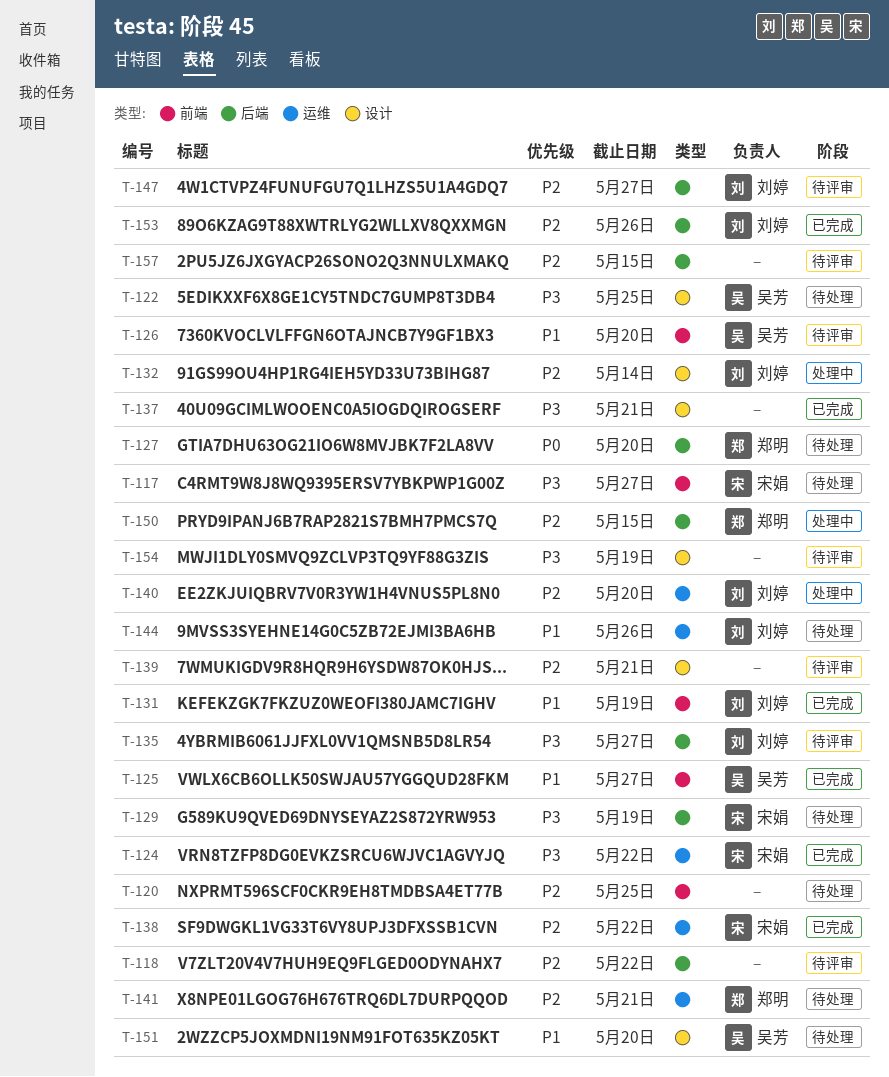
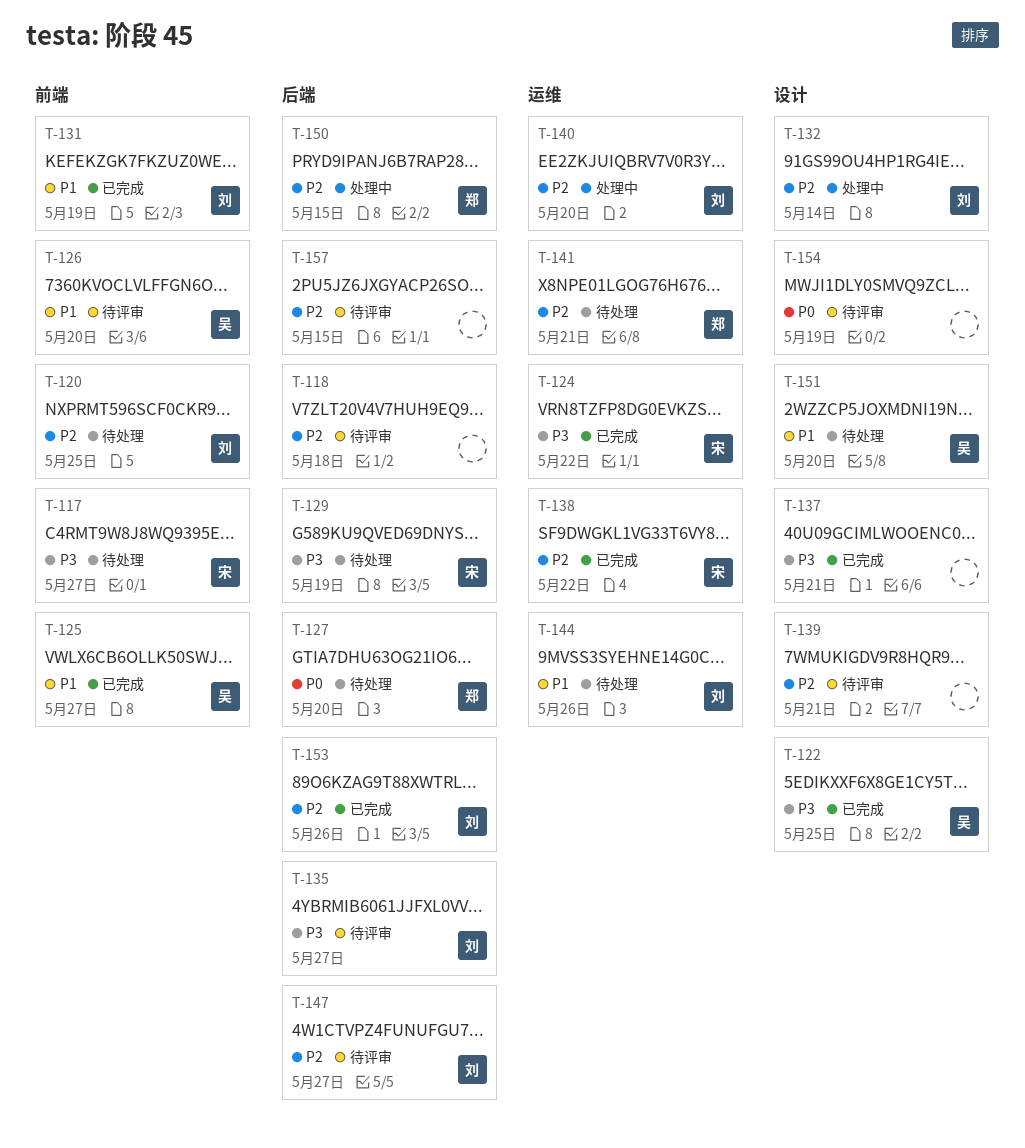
T-118, due: May 22 -> May 18
T-120, owner: none -> 刘婷
T-122, status: 待处理 -> 已完成
T-154, priority: P3 -> P0

